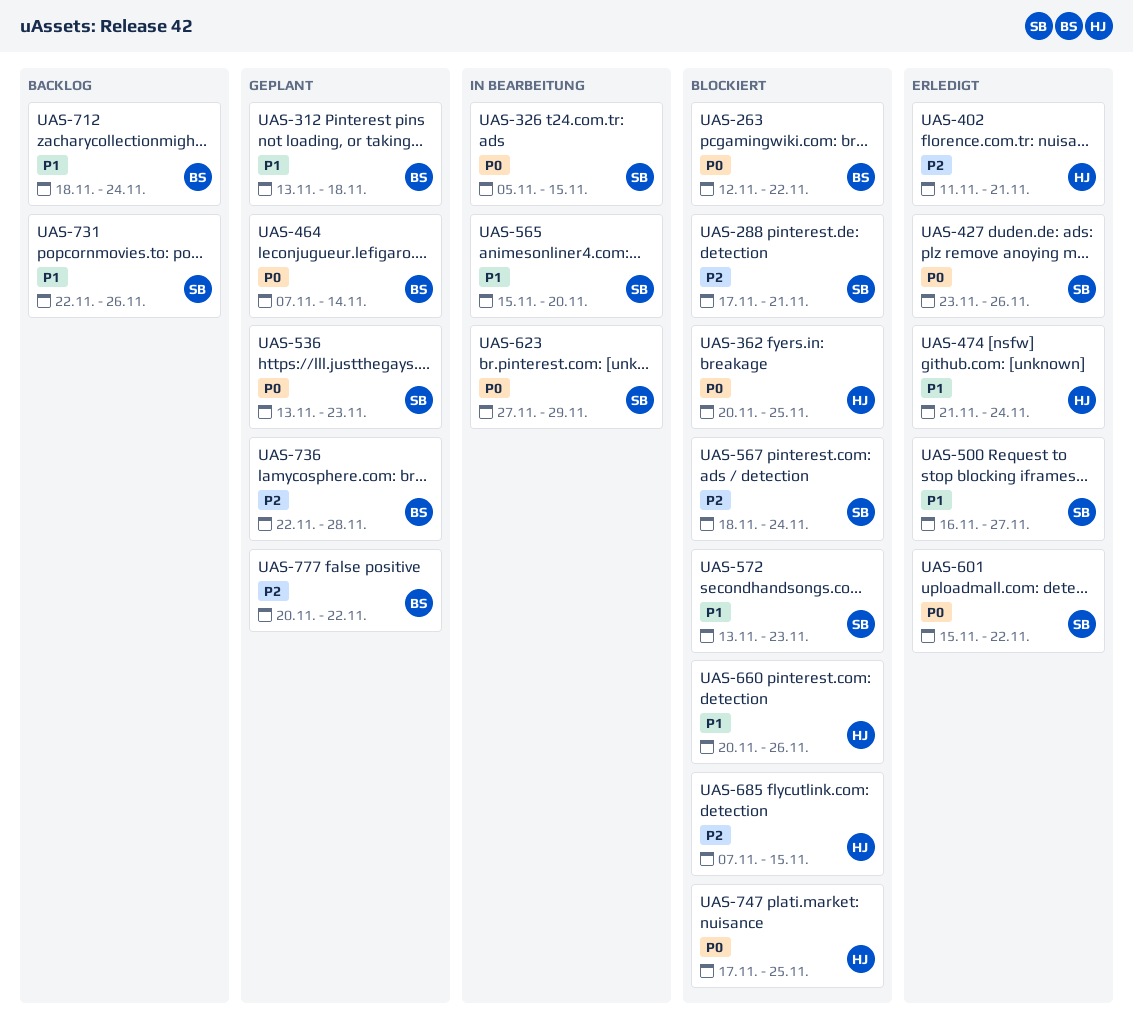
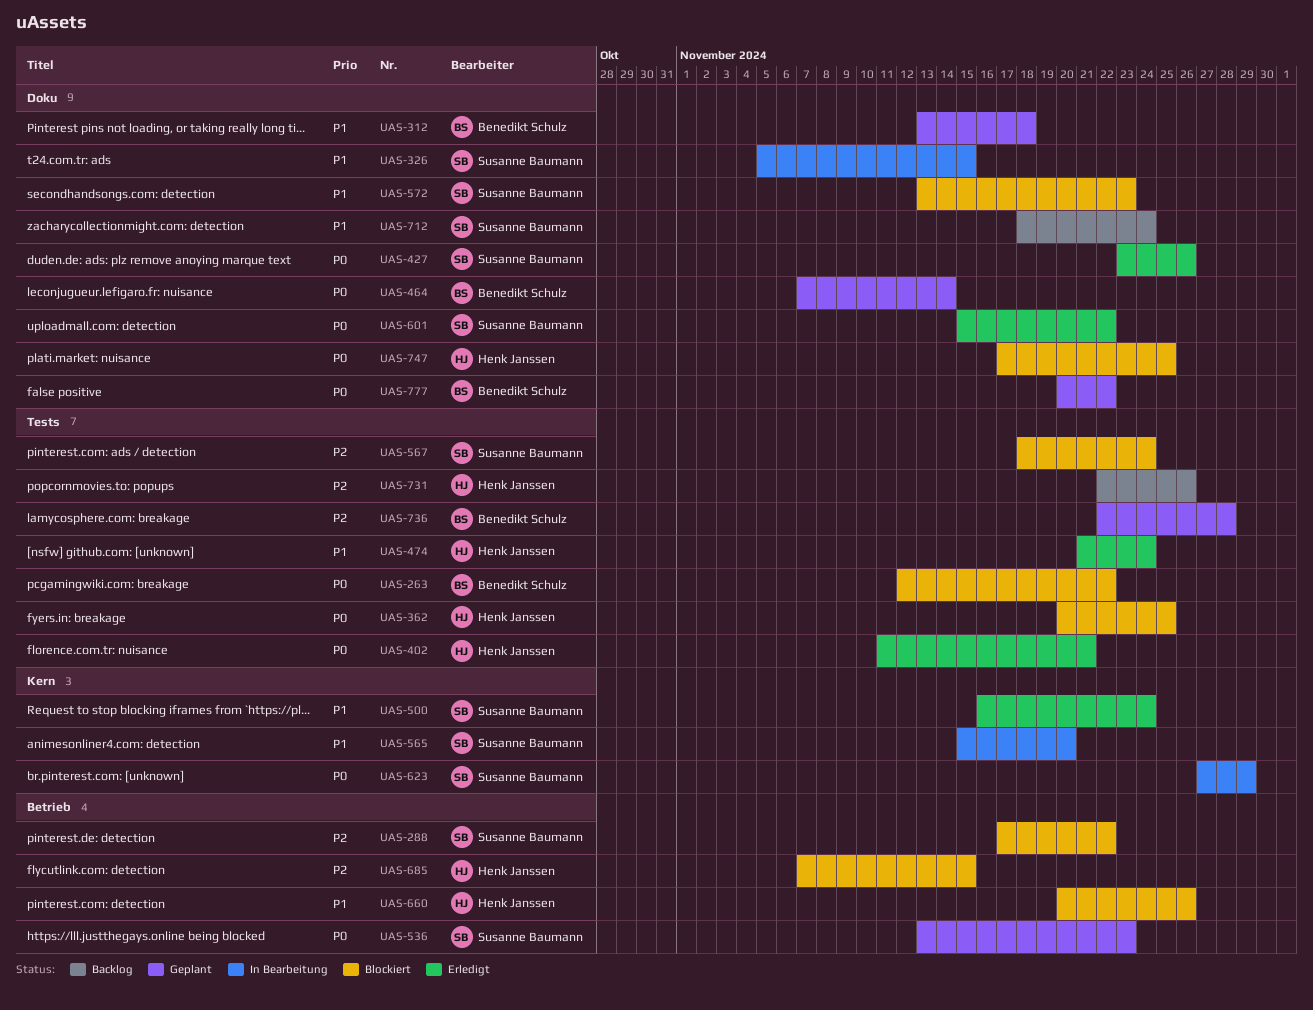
UAS-288, due: Nov 21 -> Nov 22
UAS-326, priority: P0 -> P1
UAS-402, priority: P2 -> P0
UAS-500, due: Nov 27 -> Nov 24
UAS-712, owner: Benedikt Schulz -> Susanne Baumann
UAS-731, owner: Susanne Baumann -> Henk Janssen
UAS-731, priority: P1 -> P2
UAS-777, priority: P2 -> P0

